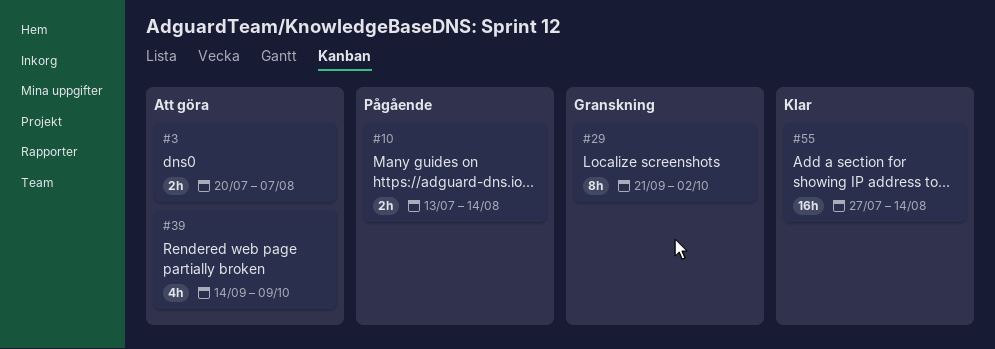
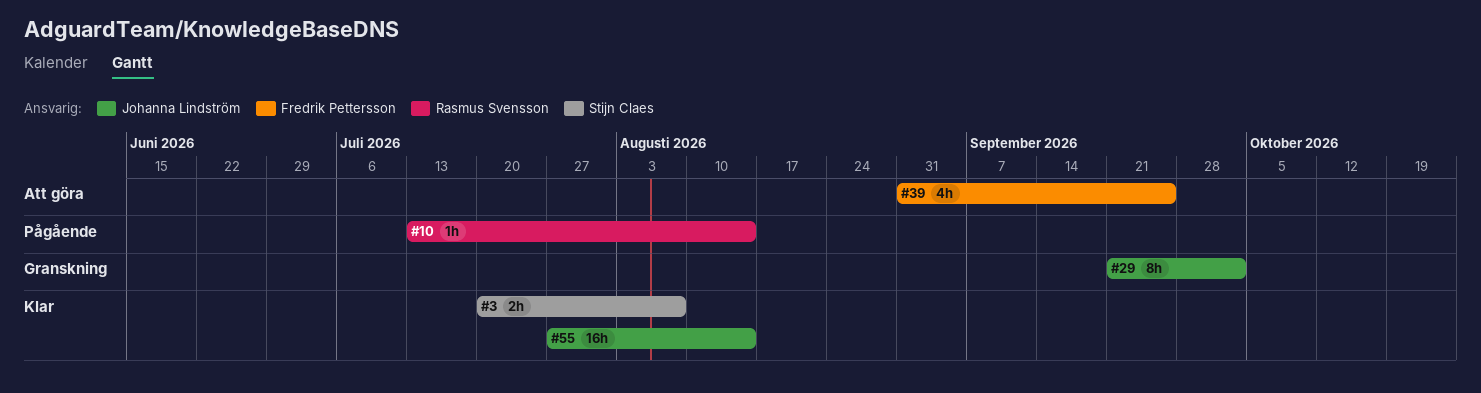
#3, status: Att göra -> Klar
#10, estimate: 2h -> 1h
#39, start: Sep 14 -> Aug 31
#39, due: Oct 9 -> Sep 25

